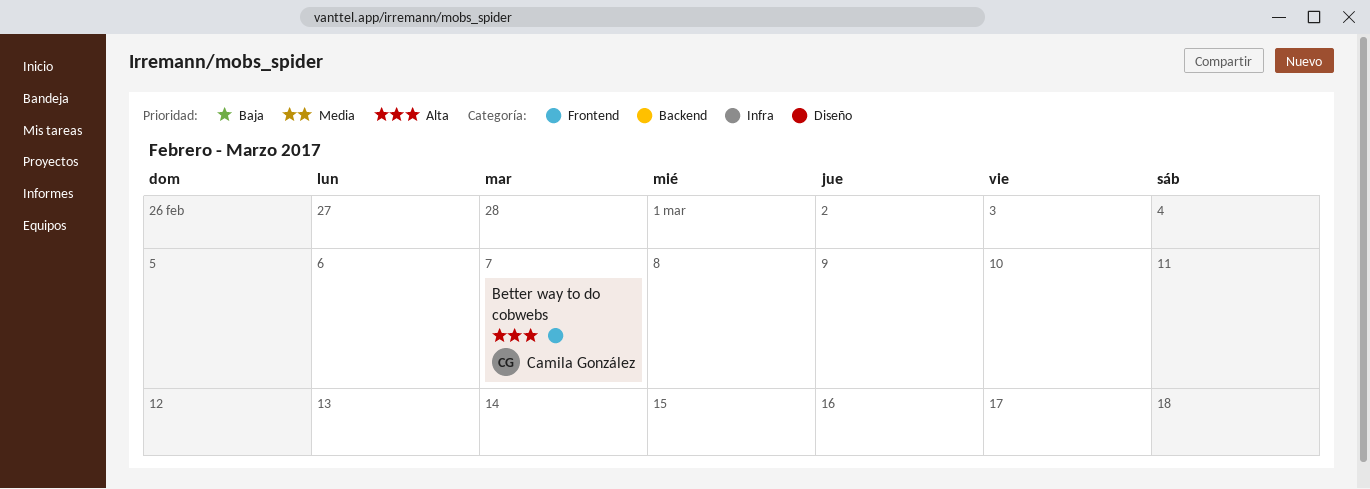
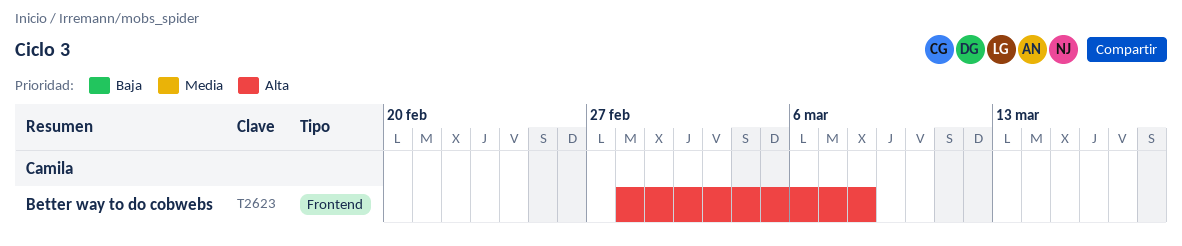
Better way to do cobwebs, due: Mar 7 -> Mar 8

